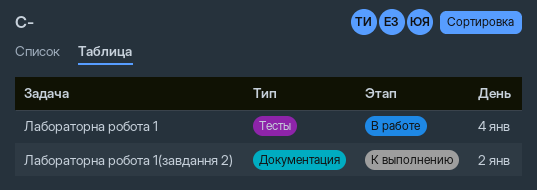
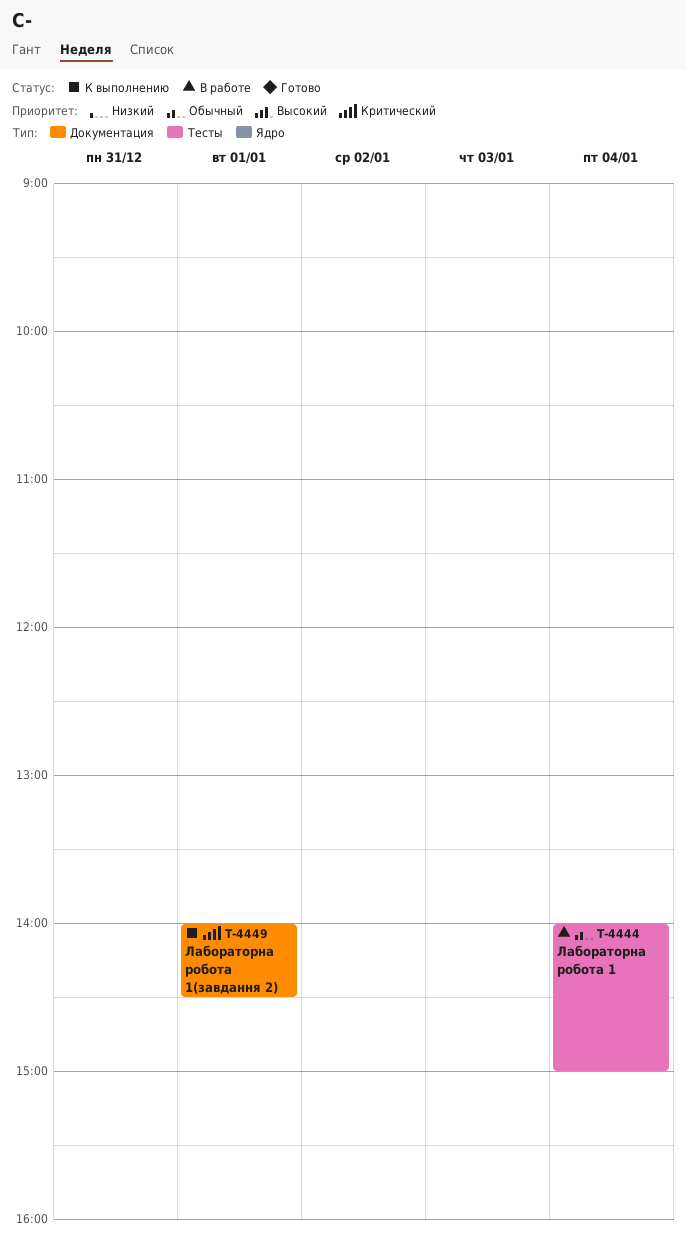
Лабораторна робота 1(завдання 2), day: Jan 2 -> Jan 1

